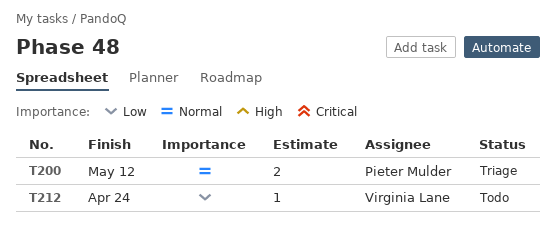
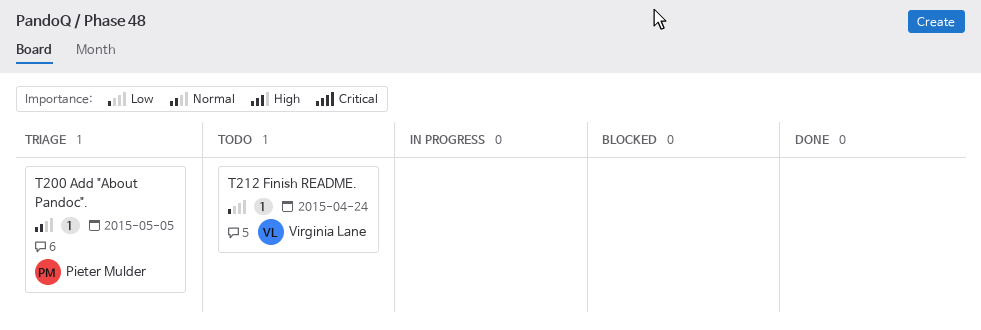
T200, estimate: 2 -> 1
T200, due: May 12 -> May 5

